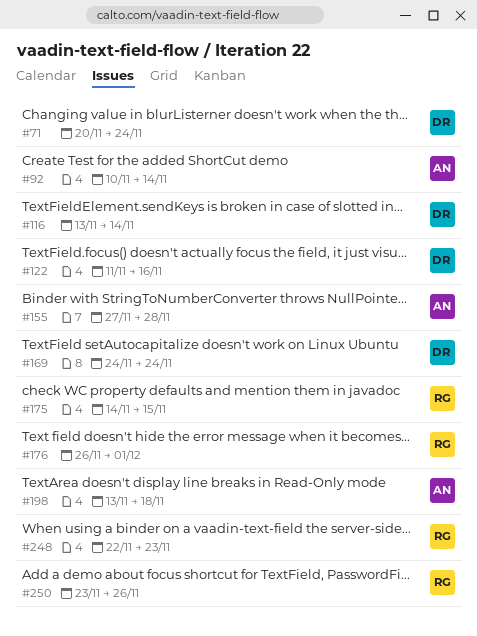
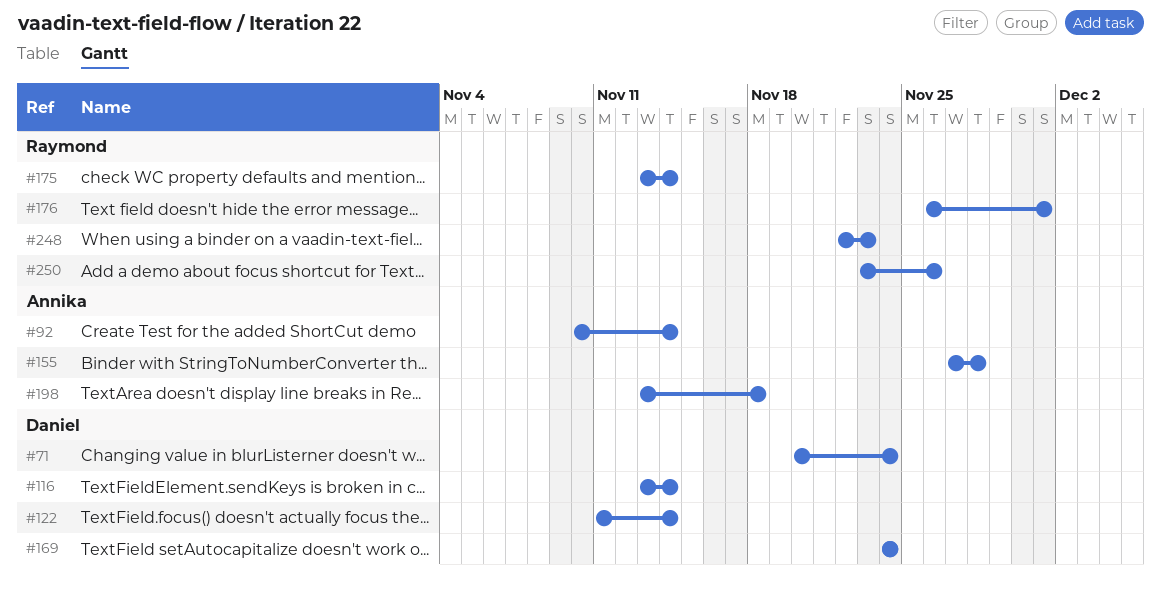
#122, due: Nov 16 -> Nov 14
#175, start: Nov 14 -> Nov 13
#175, due: Nov 15 -> Nov 14

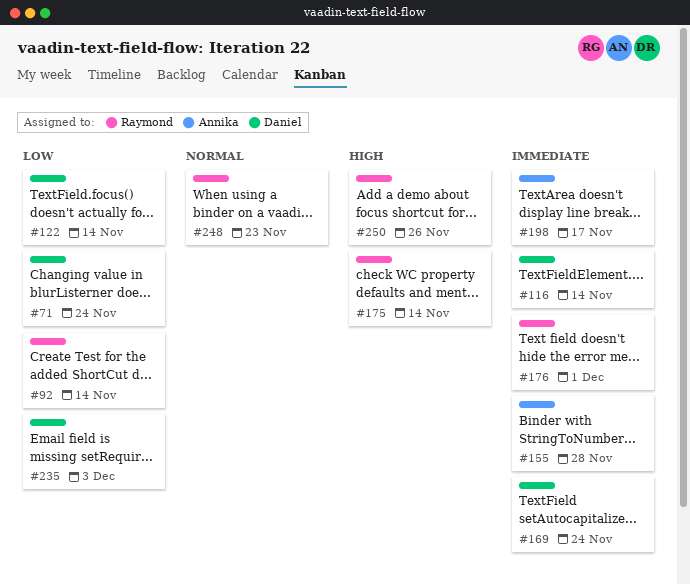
#92, owner: Annika -> Raymond
#198, due: Nov 18 -> Nov 17
#235: none -> present

